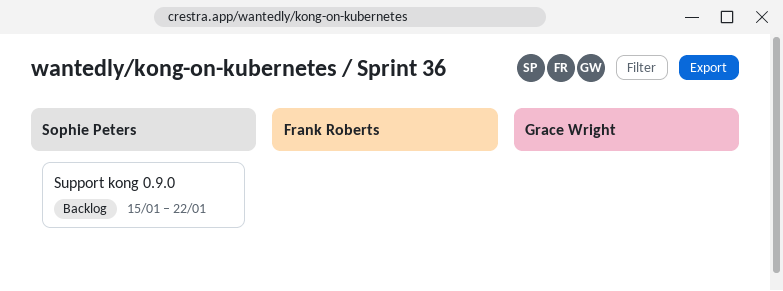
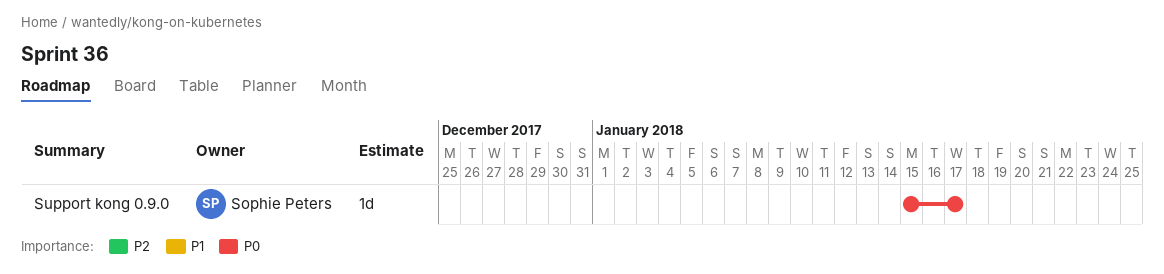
Support kong 0.9.0, due: Jan 22 -> Jan 17

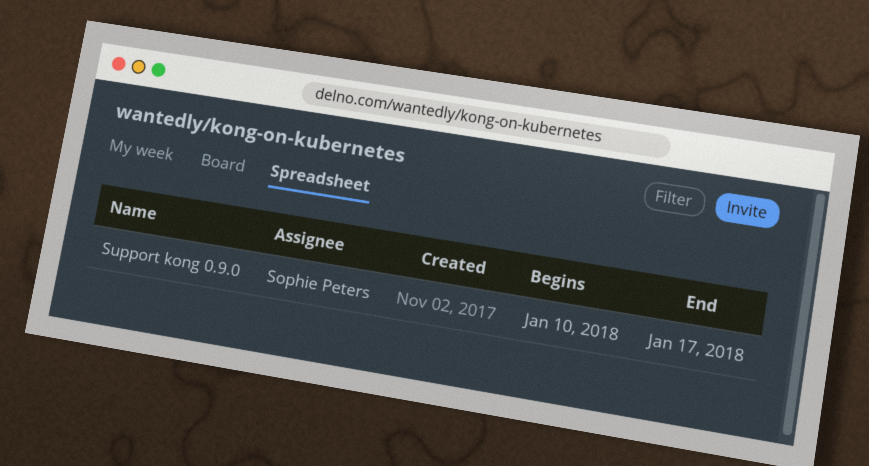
Support kong 0.9.0, start: Jan 15 -> Jan 10

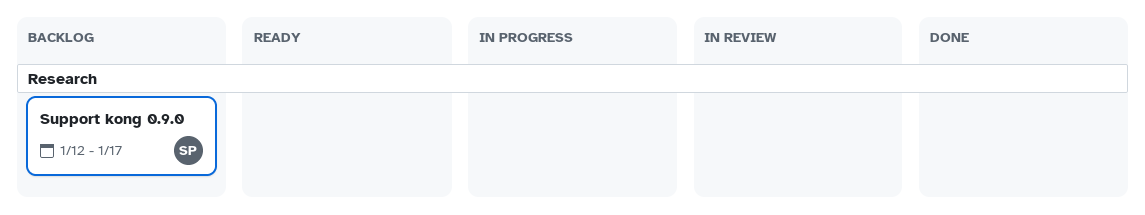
Support kong 0.9.0, start: Jan 10 -> Jan 12

